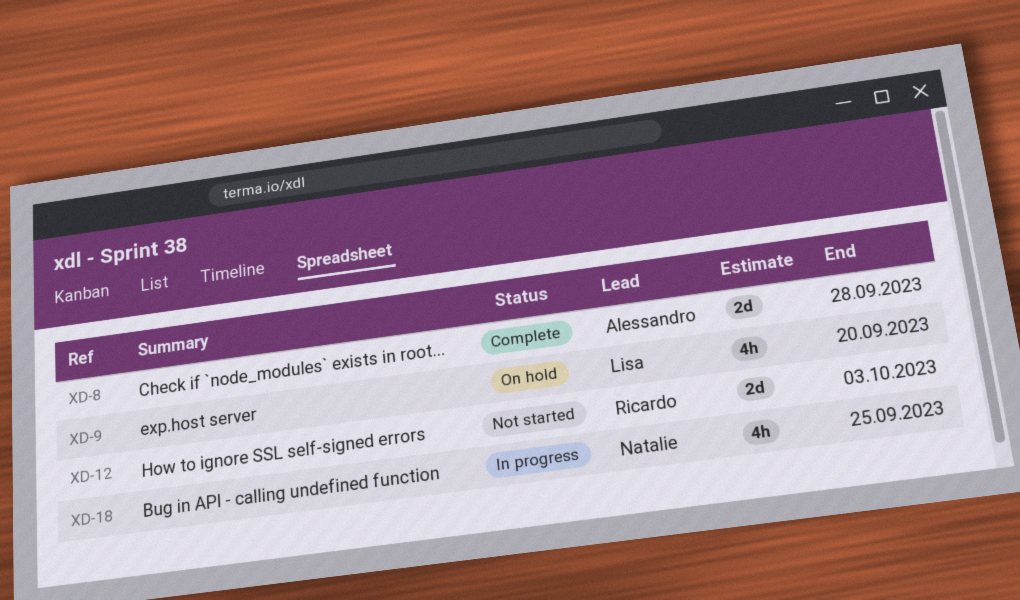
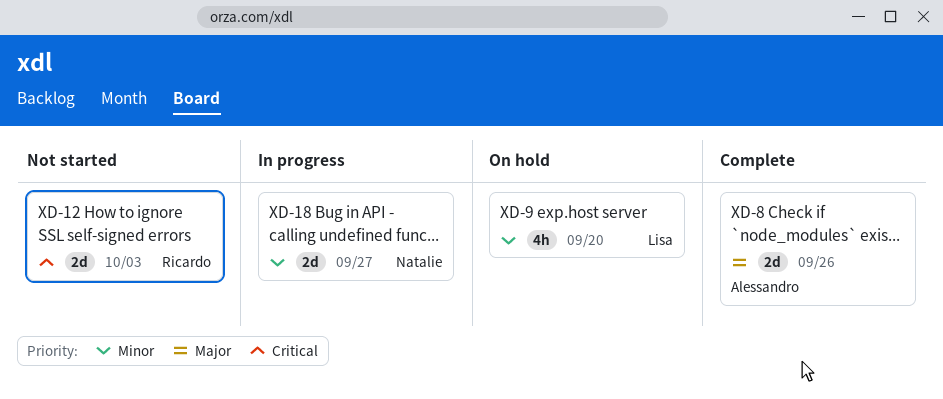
XD-8, due: Sep 28 -> Sep 26
XD-18, estimate: 4h -> 2d
XD-18, due: Sep 25 -> Sep 27

